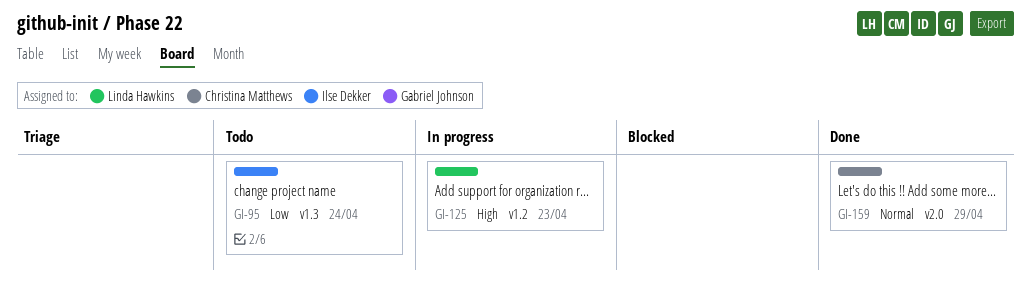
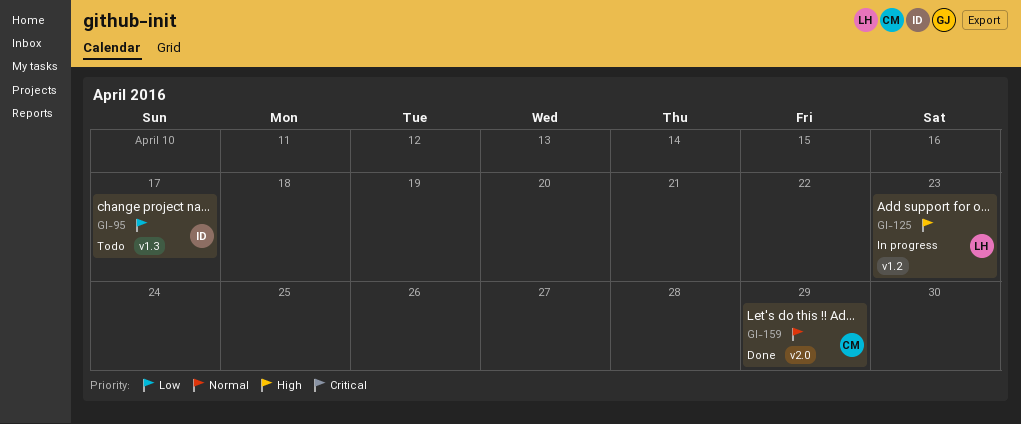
GI-95, due: Apr 24 -> Apr 17

